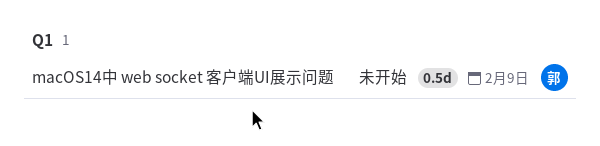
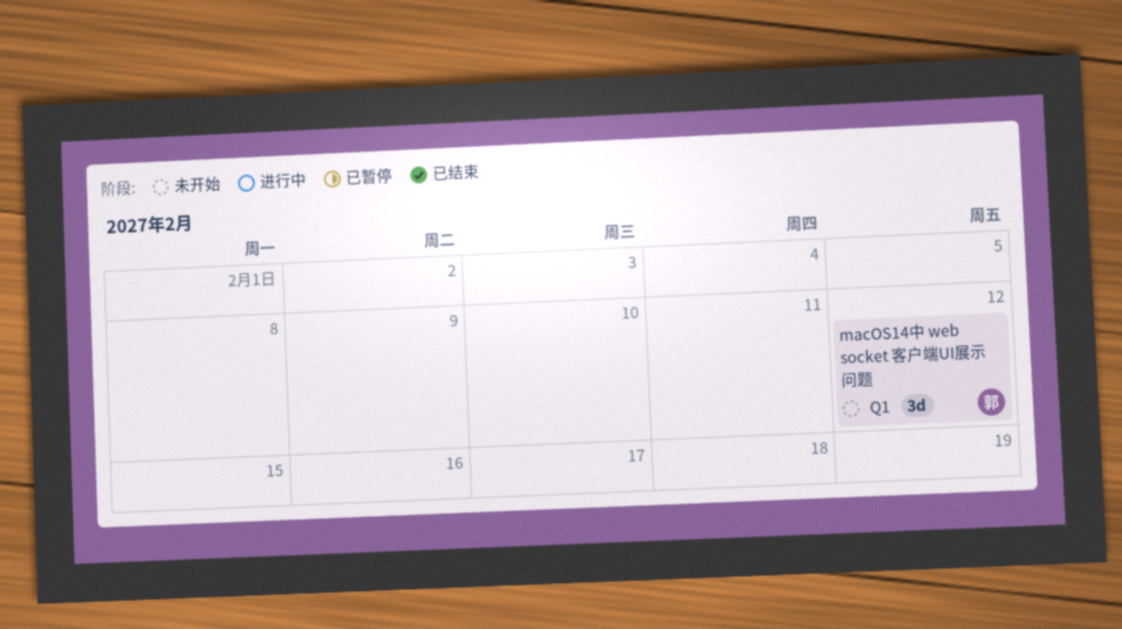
macOS14中 web socket 客户端UI展示问题, estimate: 0.5d -> 3d
macOS14中 web socket 客户端UI展示问题, due: Feb 9 -> Feb 12

